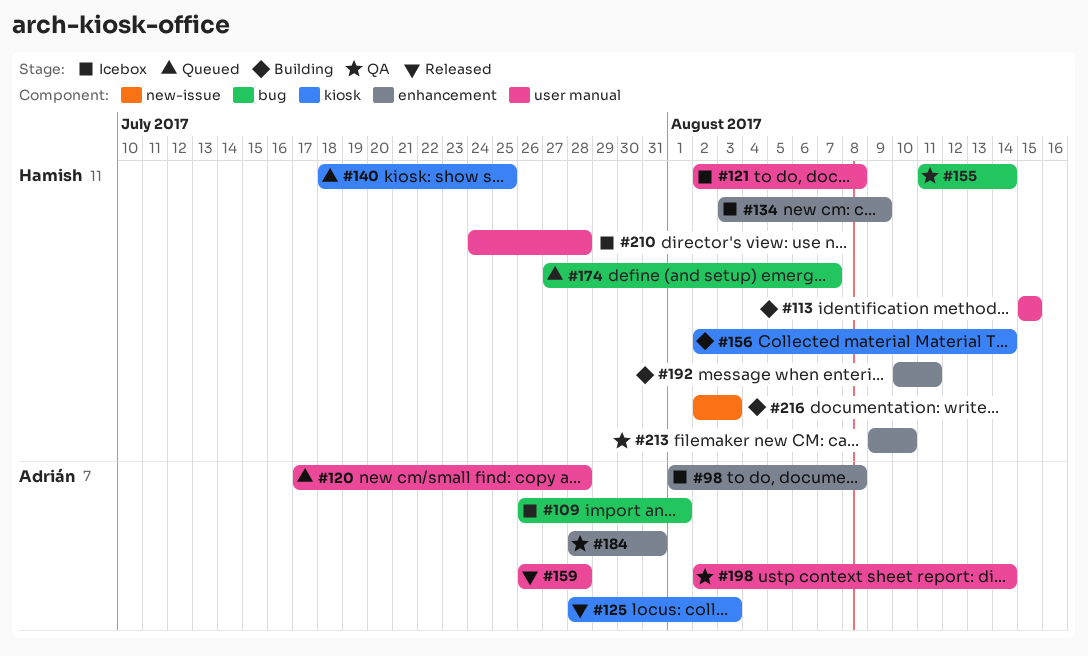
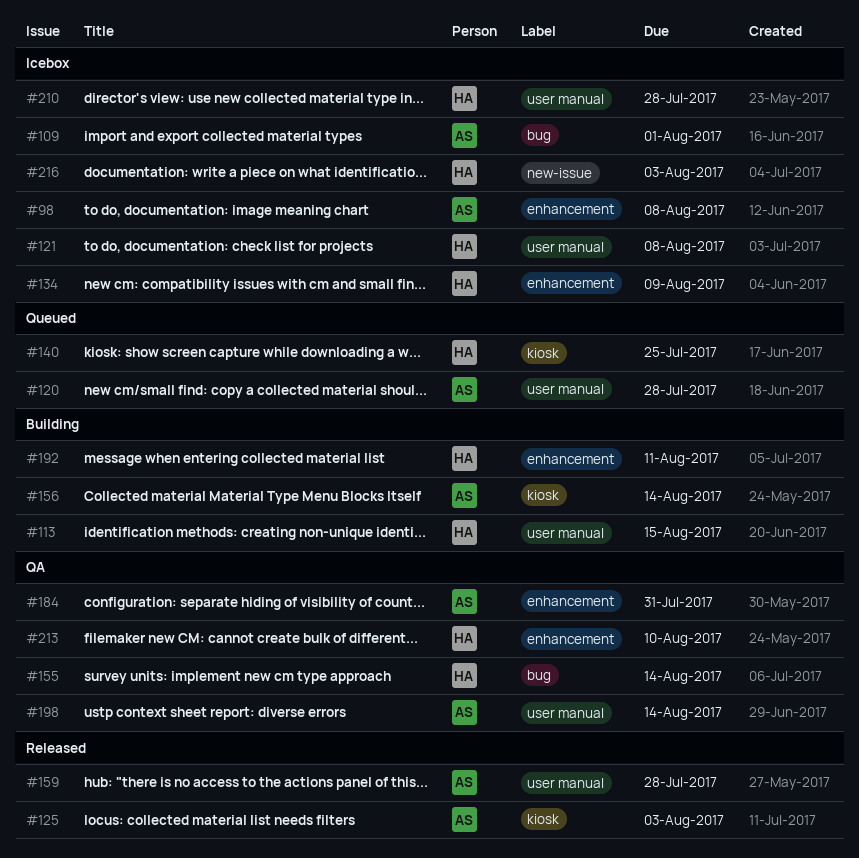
#156, owner: Hamish -> Adrián
#174: present -> none
#216, status: Building -> Icebox

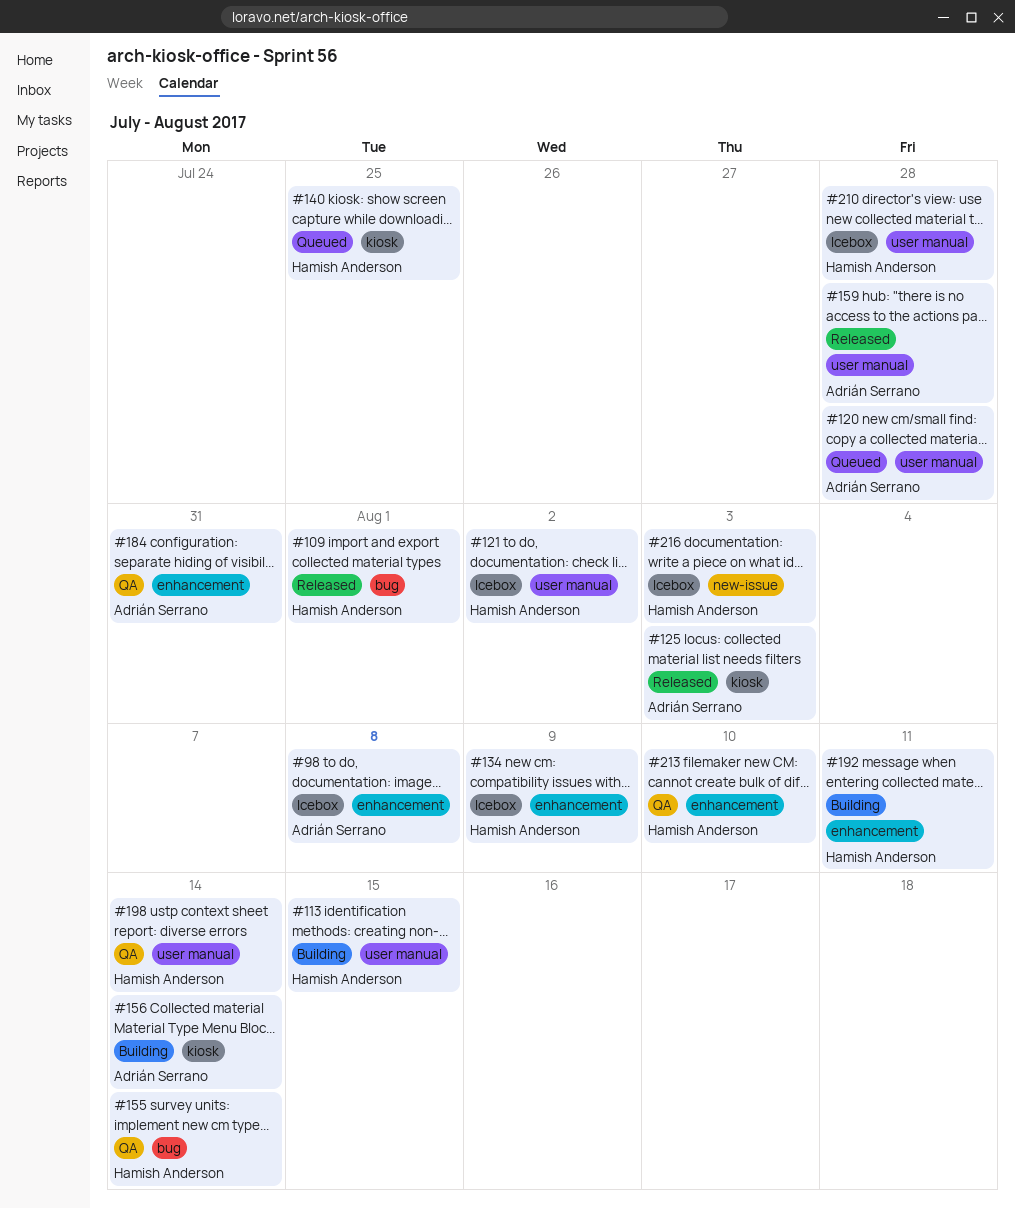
#109, status: Icebox -> Released
#109, owner: Adrián Serrano -> Hamish Anderson
#121, due: Aug 8 -> Aug 2
#198, owner: Adrián Serrano -> Hamish Anderson

